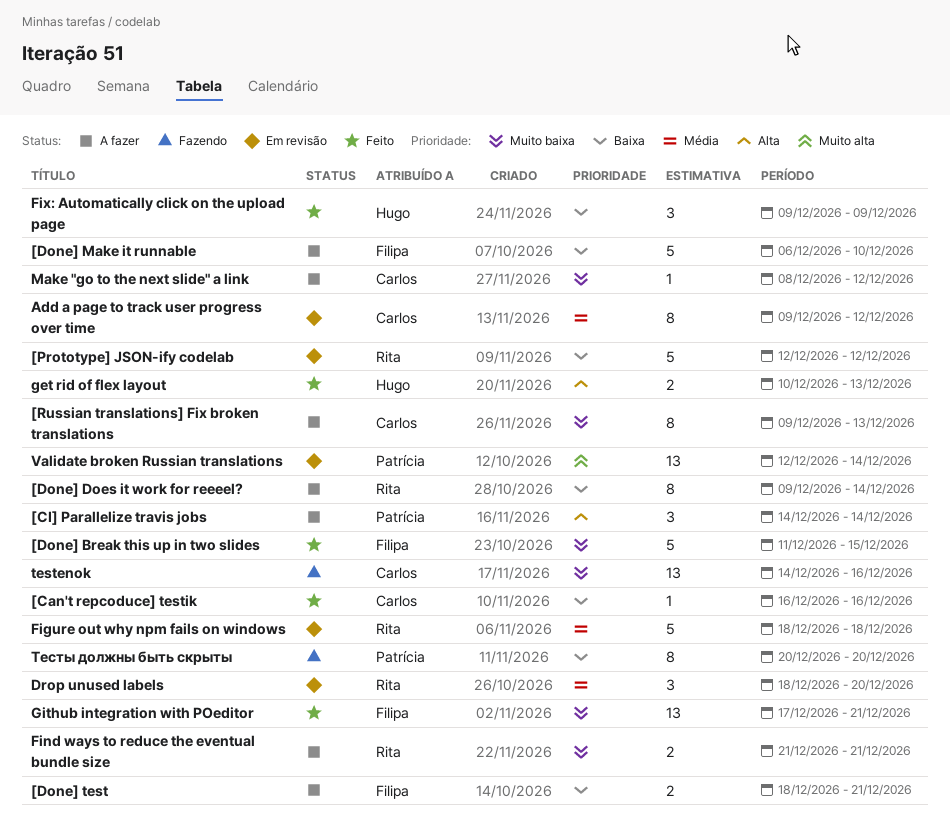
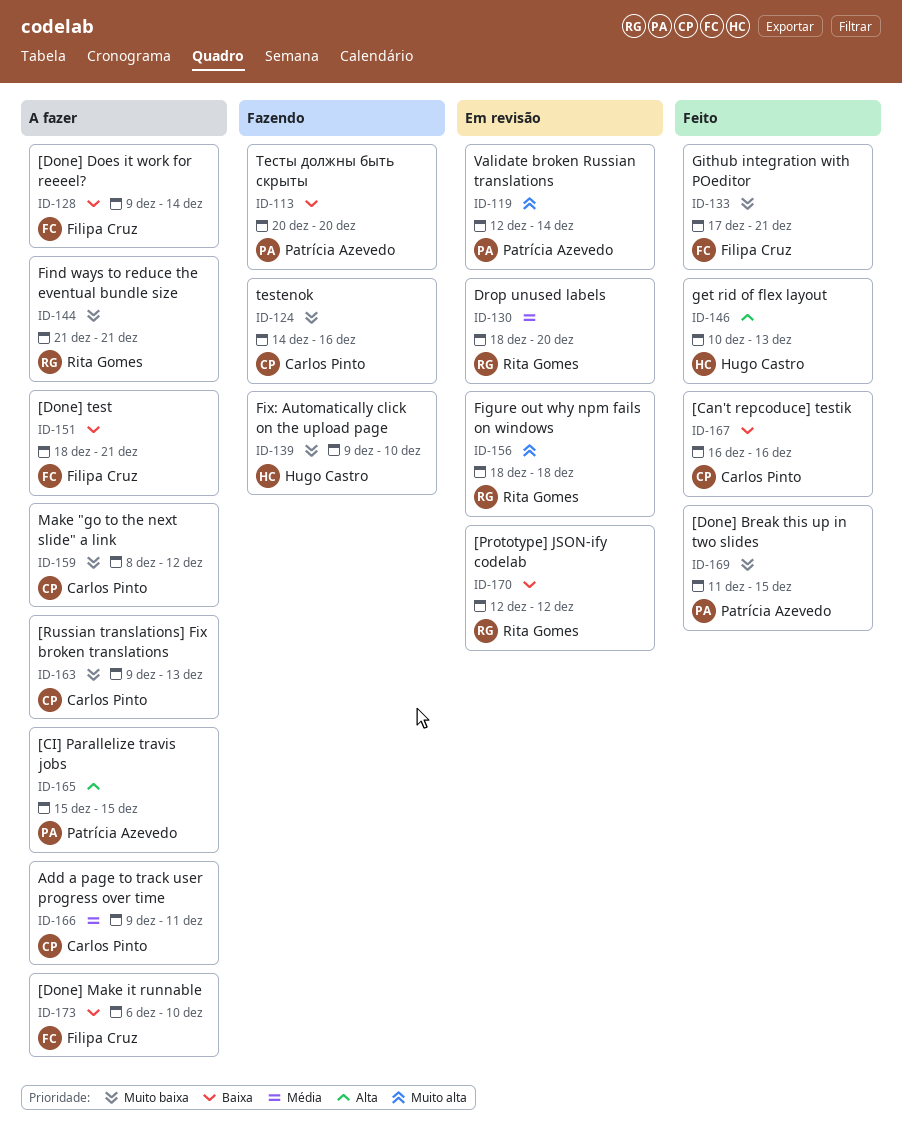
[CI] Parallelize travis jobs, start: Dec 14 -> Dec 15
[CI] Parallelize travis jobs, due: Dec 14 -> Dec 15
[Done] Break this up in two slides, owner: Filipa Cruz -> Patrícia Azevedo
[Done] Does it work for reeeel?, owner: Rita Gomes -> Filipa Cruz
Add a page to track user progress over time, status: Em revisão -> A fazer
Add a page to track user progress over time, due: Dec 12 -> Dec 11
Figure out why npm fails on windows, priority: Média -> Muito alta
Fix: Automatically click on the upload page, status: Feito -> Fazendo
Fix: Automatically click on the upload page, priority: Baixa -> Muito baixa
Fix: Automatically click on the upload page, due: Dec 9 -> Dec 10

